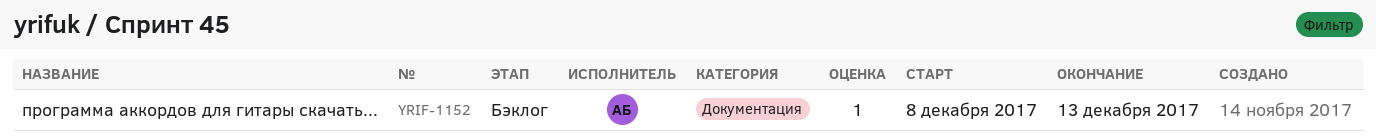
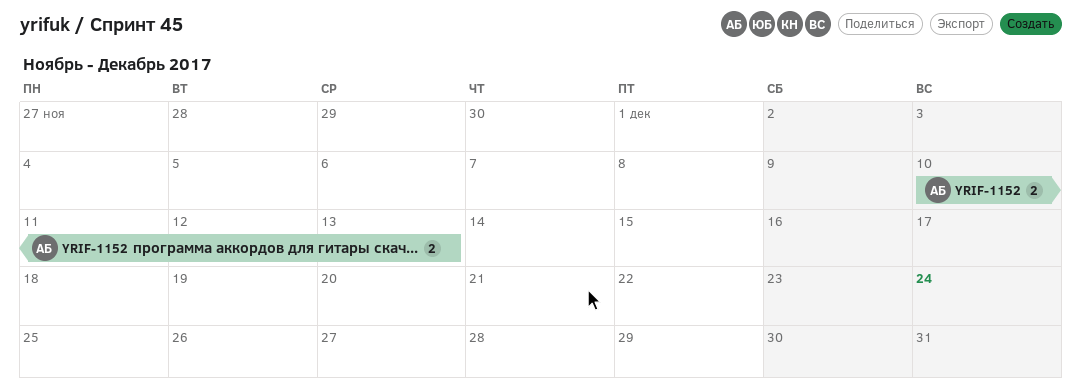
YRIF-1152, estimate: 1 -> 2
YRIF-1152, start: Dec 8 -> Dec 10

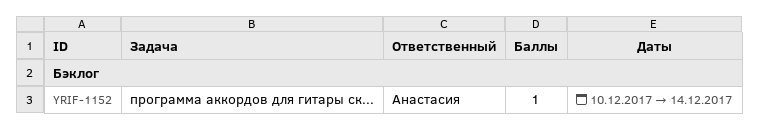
YRIF-1152, estimate: 2 -> 1
YRIF-1152, due: Dec 13 -> Dec 14

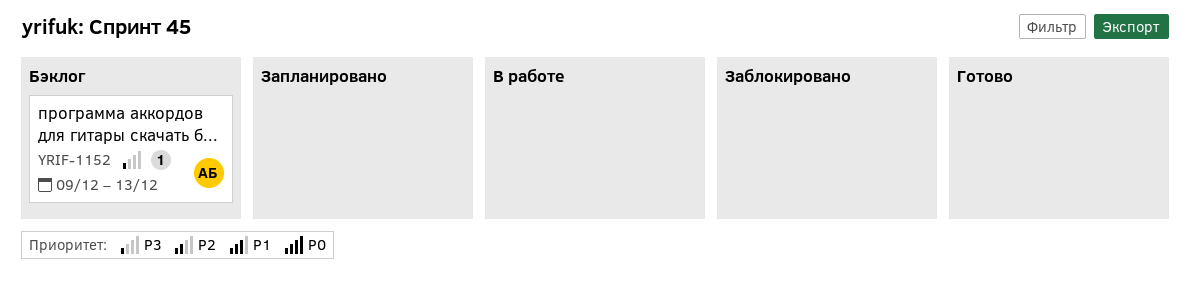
YRIF-1152, start: Dec 10 -> Dec 9
YRIF-1152, due: Dec 14 -> Dec 13

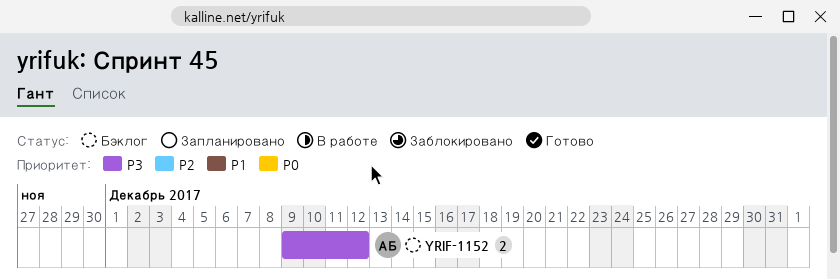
YRIF-1152, estimate: 1 -> 2
YRIF-1152, due: Dec 13 -> Dec 12

